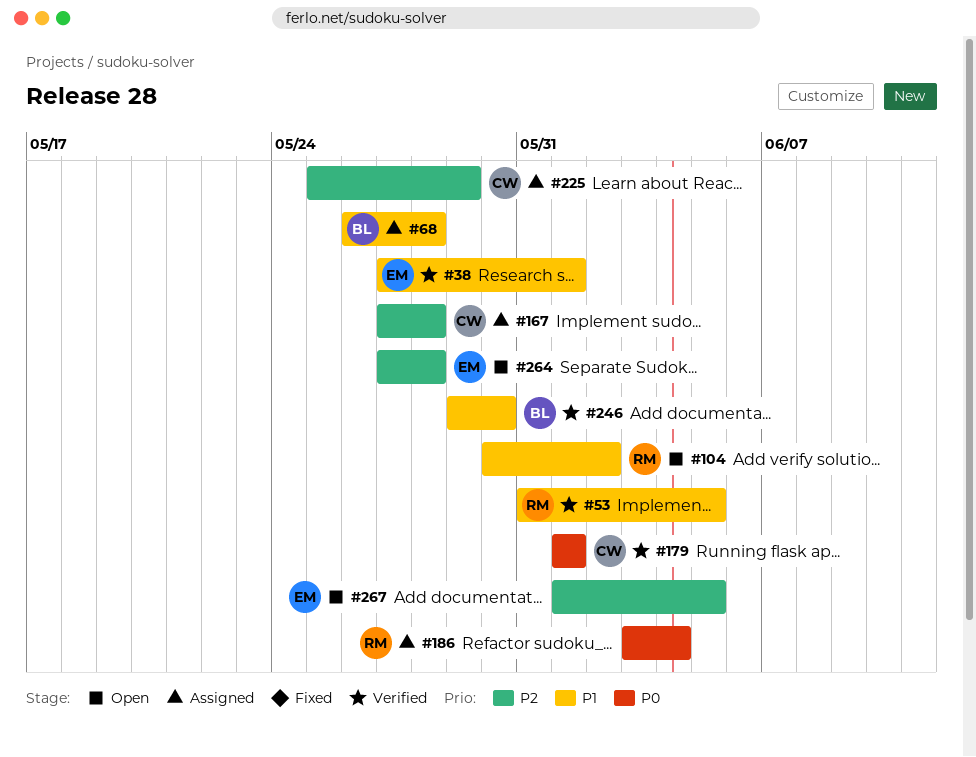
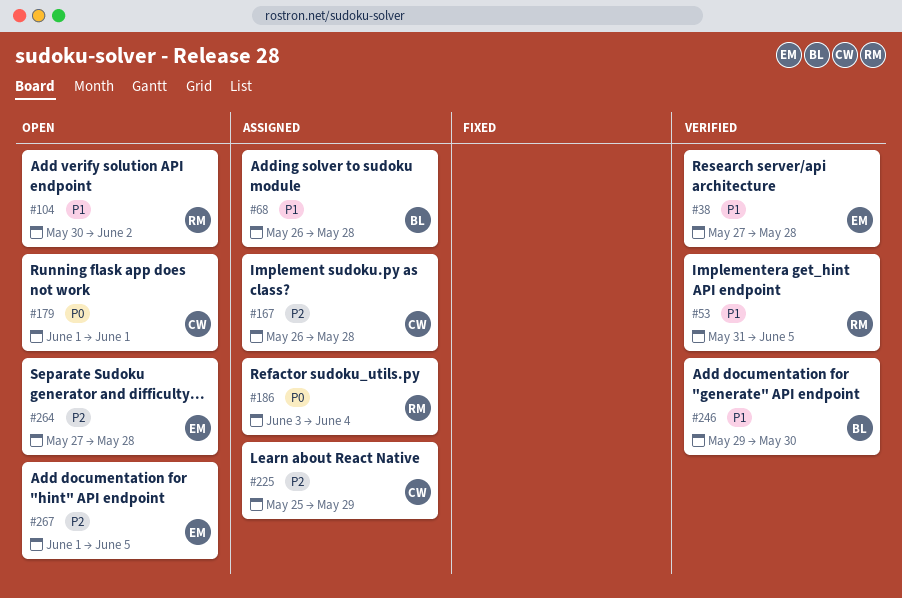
#38, due: Jun 1 -> May 28
#167, start: May 27 -> May 26
#179, status: Verified -> Open

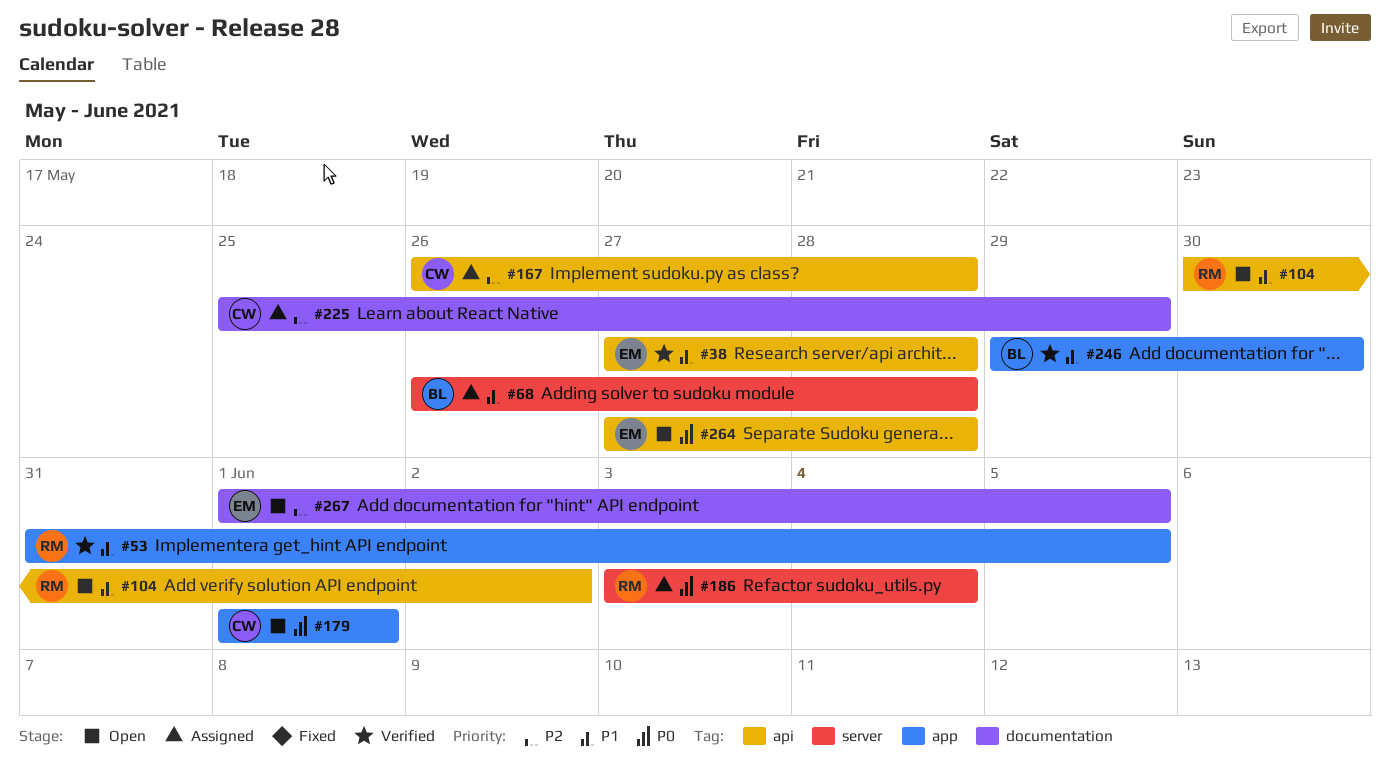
#264, priority: P2 -> P0

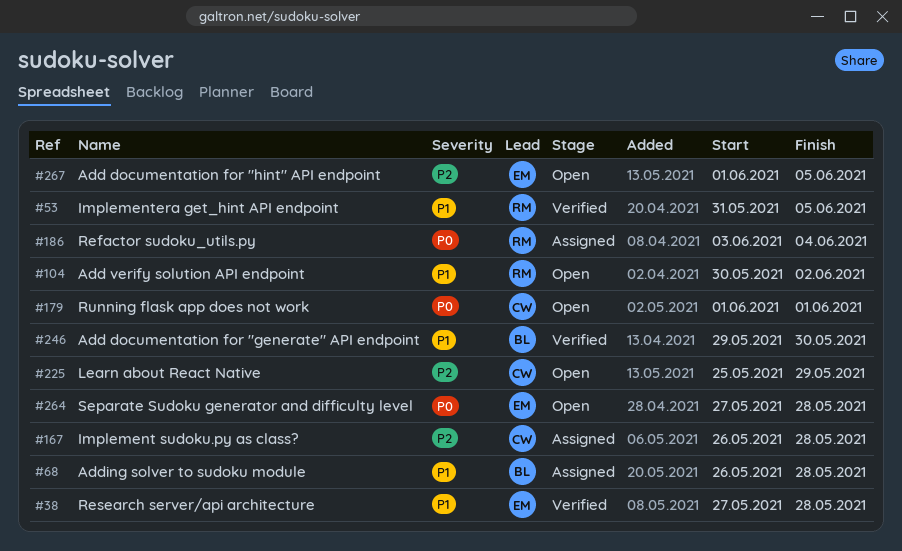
#225, status: Assigned -> Open

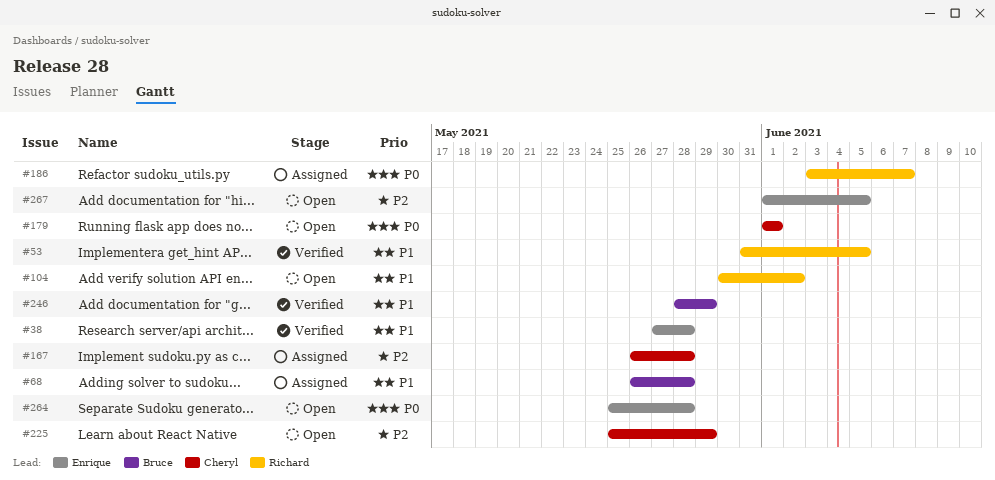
#186, due: Jun 4 -> Jun 7
#246, start: May 29 -> May 28
#246, due: May 30 -> May 29
#264, start: May 27 -> May 25

